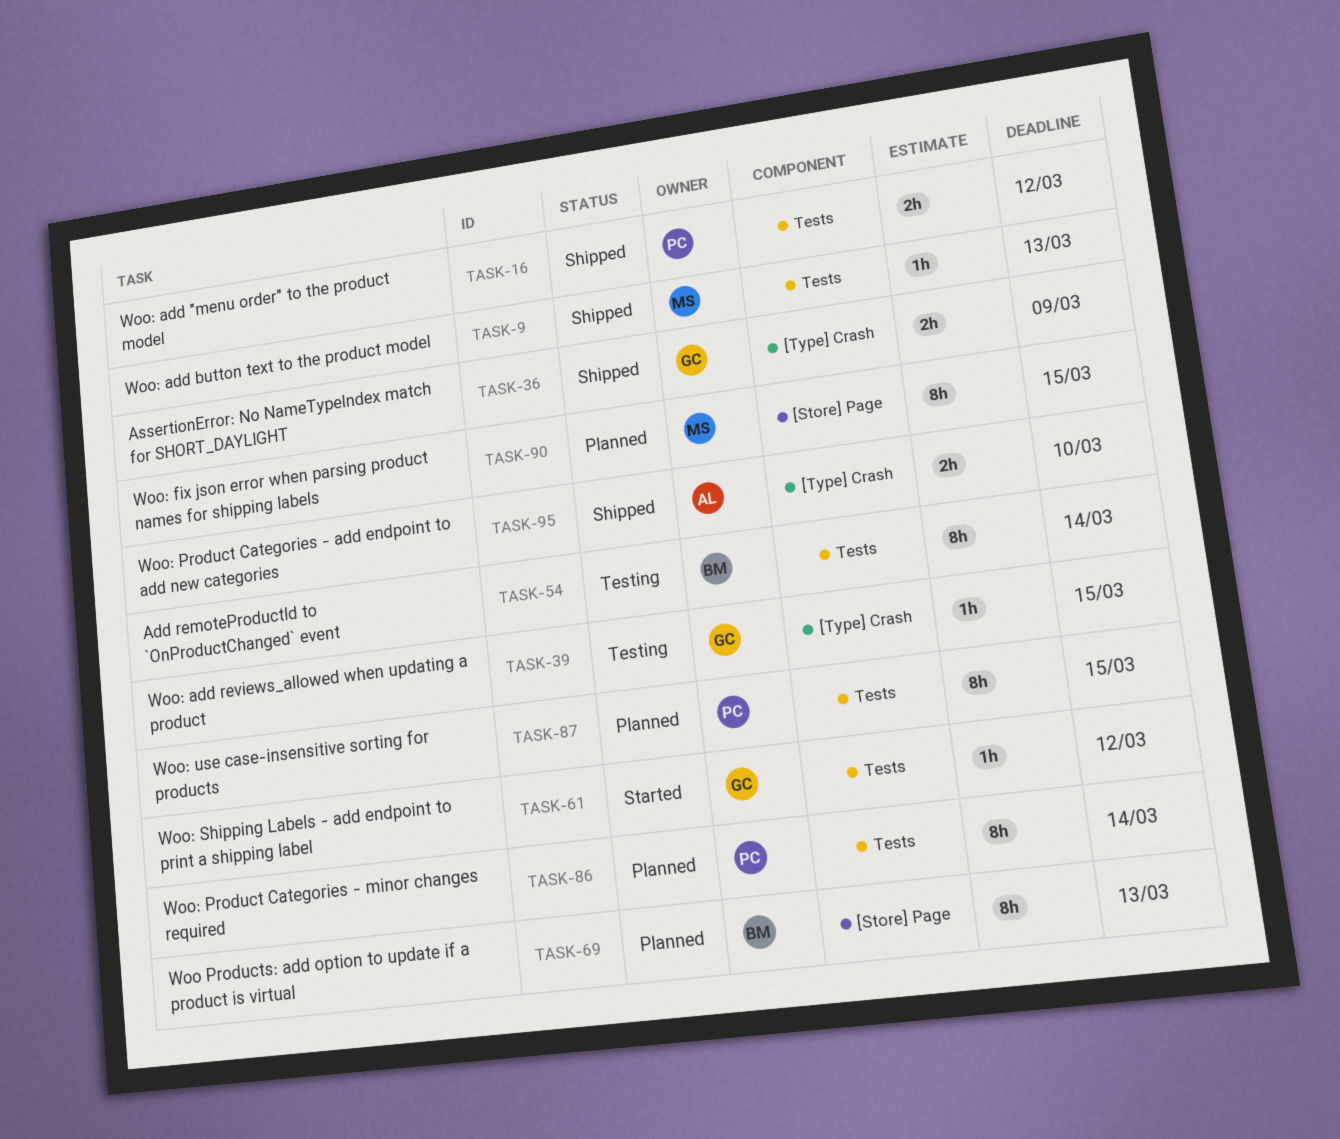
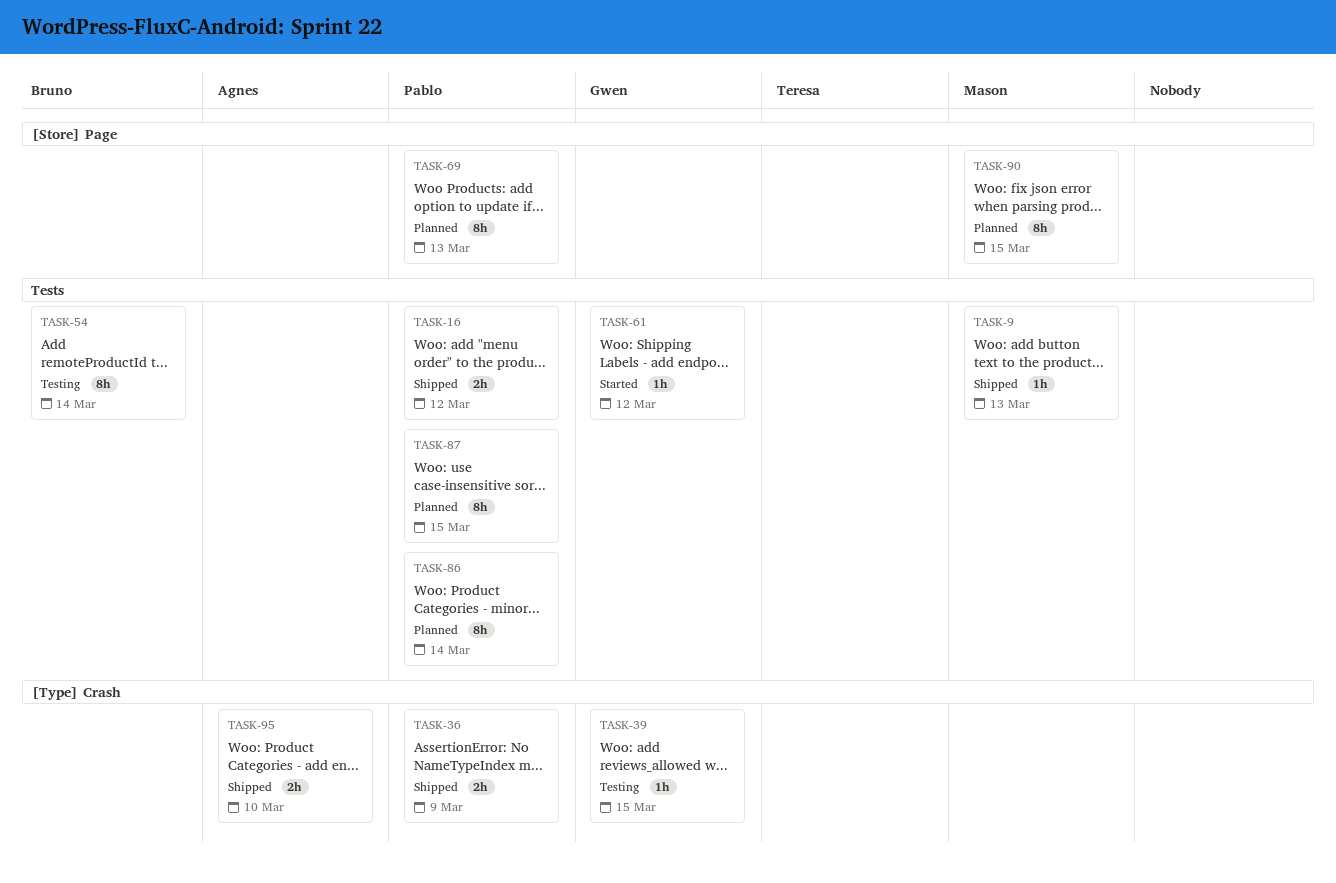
TASK-36, owner: Gwen -> Pablo
TASK-69, owner: Bruno -> Pablo

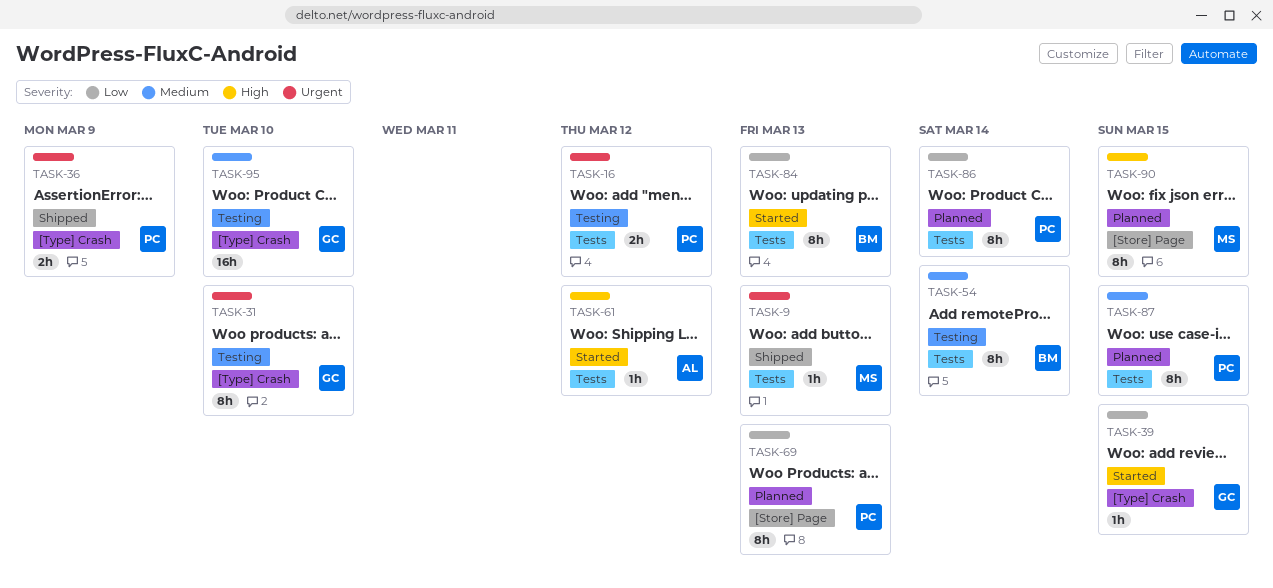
TASK-16, status: Shipped -> Testing
TASK-31: none -> present
TASK-39, status: Testing -> Started
TASK-61, owner: Gwen -> Agnes
TASK-84: none -> present
TASK-95, status: Shipped -> Testing
TASK-95, owner: Agnes -> Gwen
TASK-95, estimate: 2h -> 16h

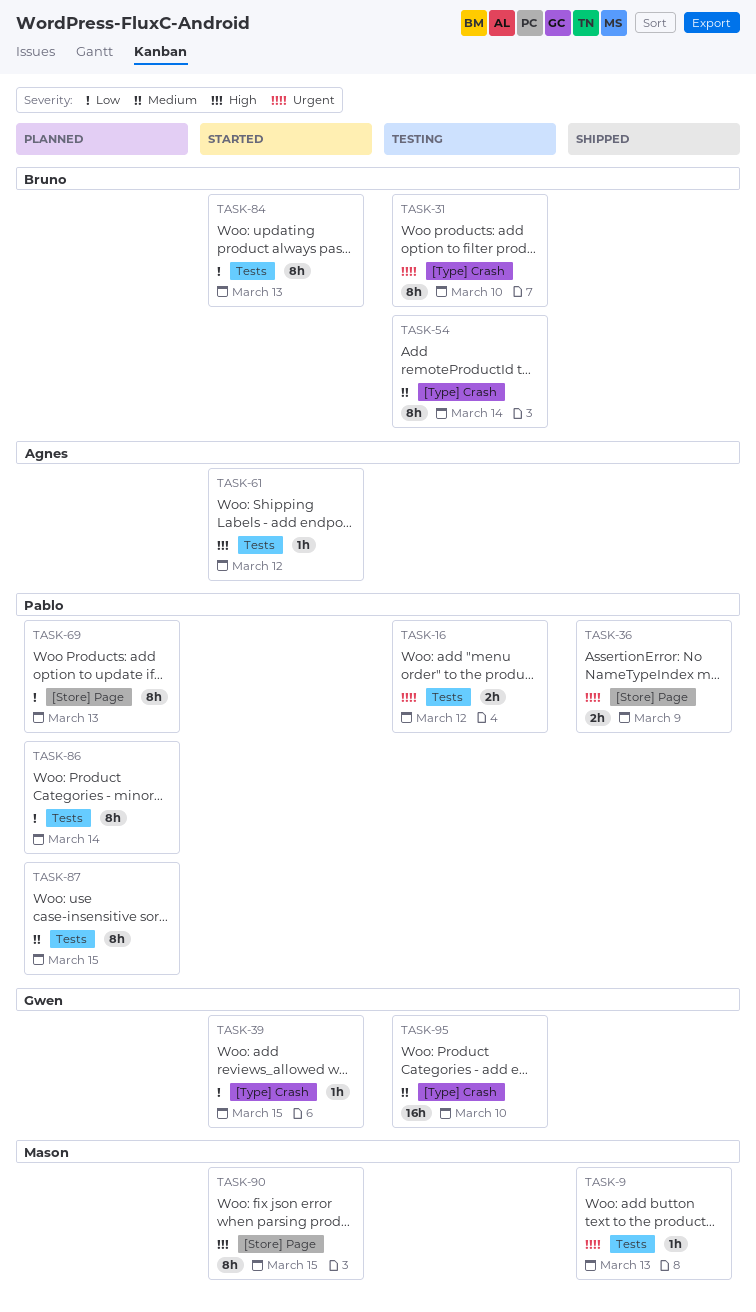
TASK-31, owner: Gwen -> Bruno
TASK-36, label: [Type] Crash -> [Store] Page
TASK-54, label: Tests -> [Type] Crash
TASK-90, status: Planned -> Started

